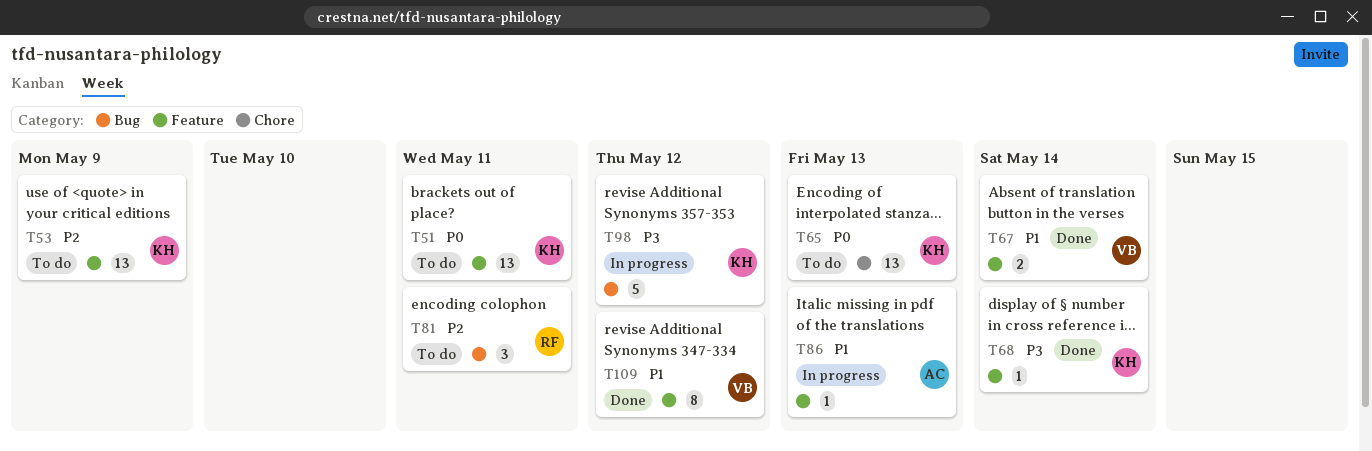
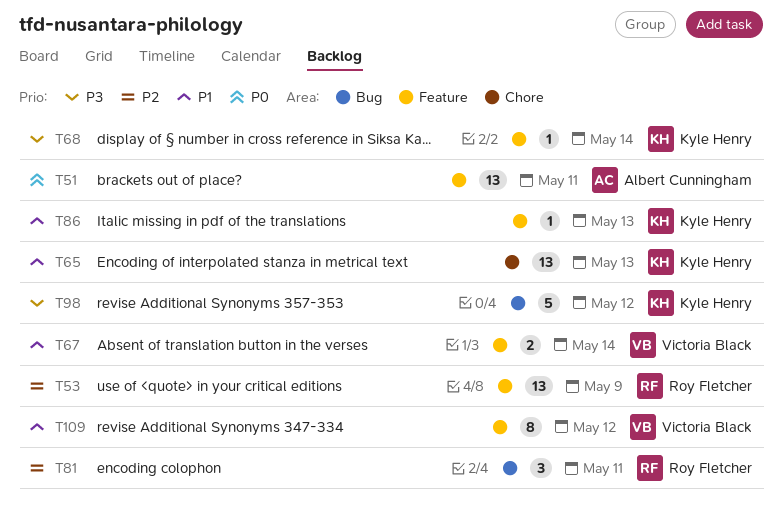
T51, owner: Kyle Henry -> Albert Cunningham
T53, owner: Kyle Henry -> Roy Fletcher
T65, priority: P0 -> P1
T86, owner: Albert Cunningham -> Kyle Henry

